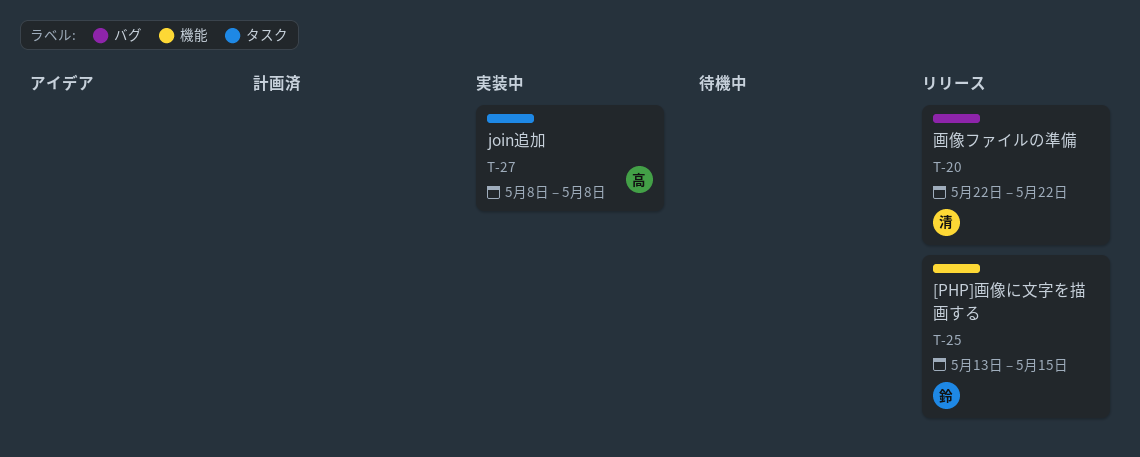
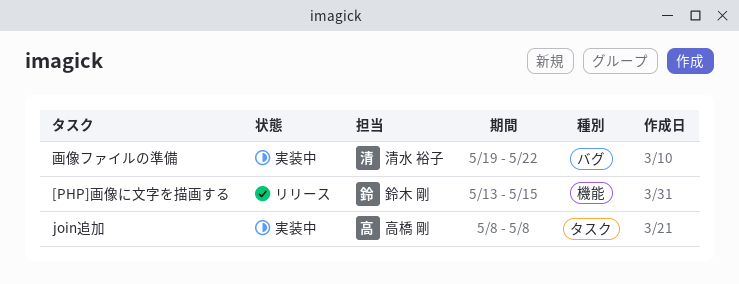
画像ファイルの準備, status: リリース -> 実装中
画像ファイルの準備, start: May 22 -> May 19

